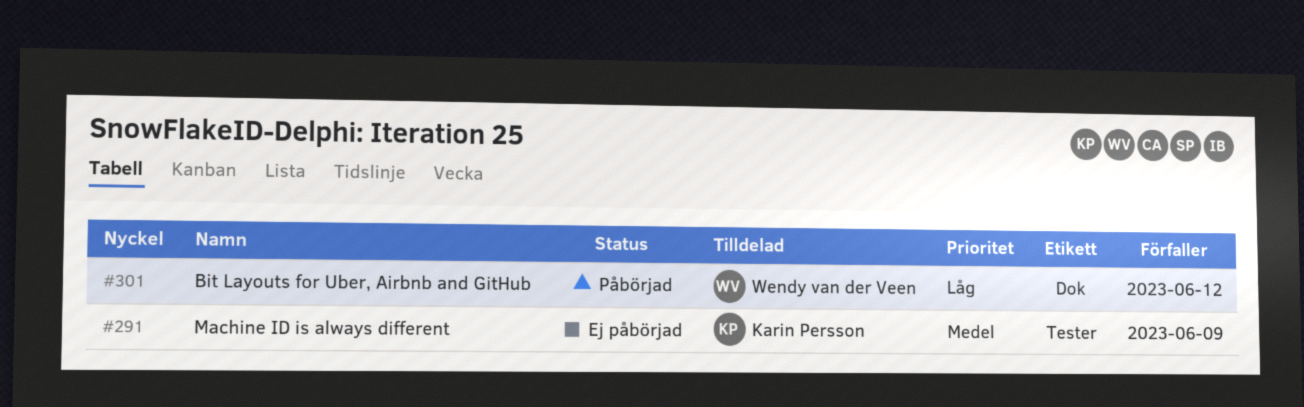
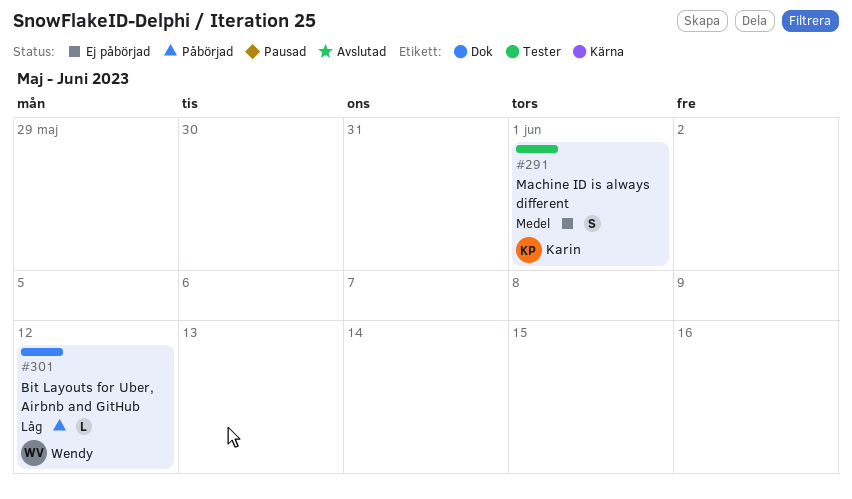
#291, due: Jun 9 -> Jun 1

